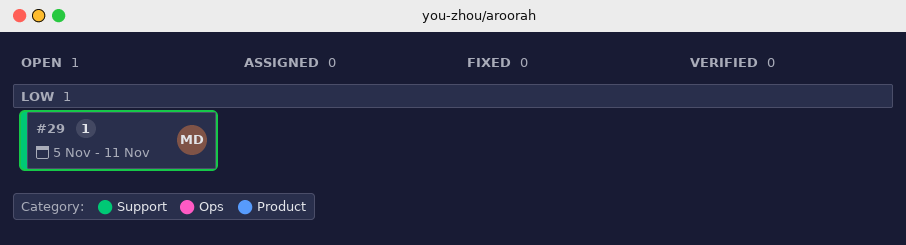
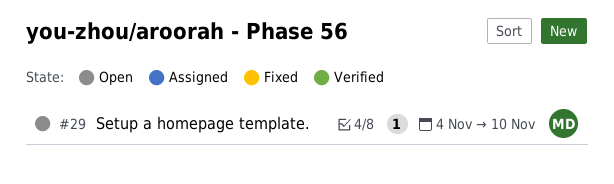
#29, start: Nov 5 -> Nov 4
#29, due: Nov 11 -> Nov 10

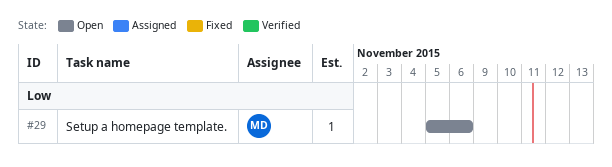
#29, start: Nov 4 -> Nov 5
#29, due: Nov 10 -> Nov 6

